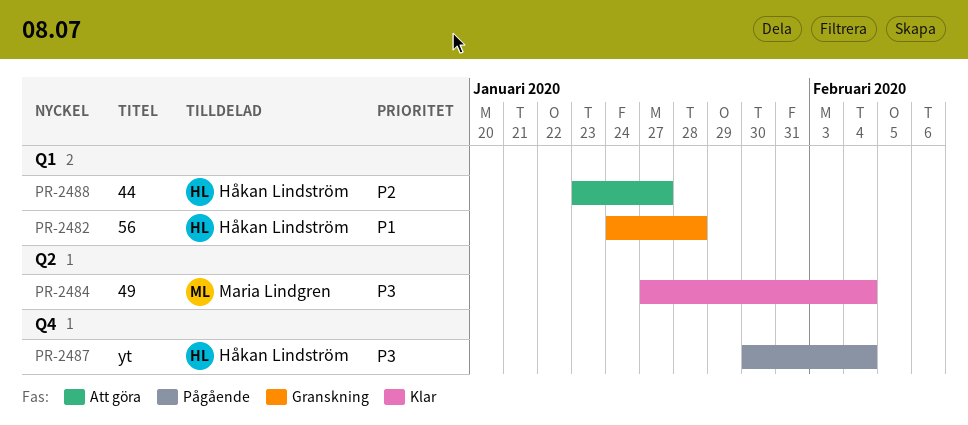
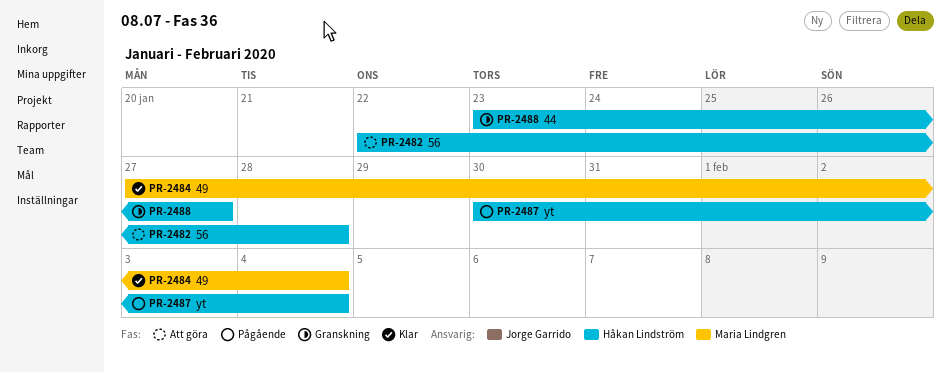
PR-2482, status: Granskning -> Att göra
PR-2482, start: Jan 24 -> Jan 22
PR-2488, status: Att göra -> Granskning

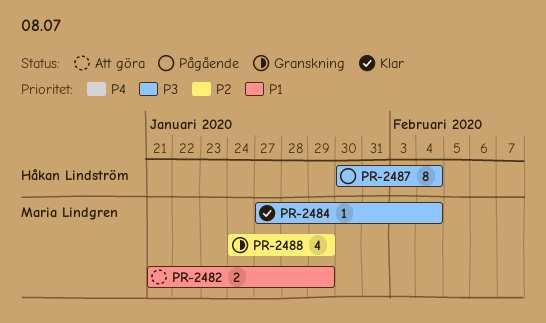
PR-2482, owner: Håkan Lindström -> Maria Lindgren
PR-2482, start: Jan 22 -> Jan 21
PR-2482, due: Jan 28 -> Jan 29
PR-2488, owner: Håkan Lindström -> Maria Lindgren
PR-2488, start: Jan 23 -> Jan 24
PR-2488, due: Jan 27 -> Jan 29

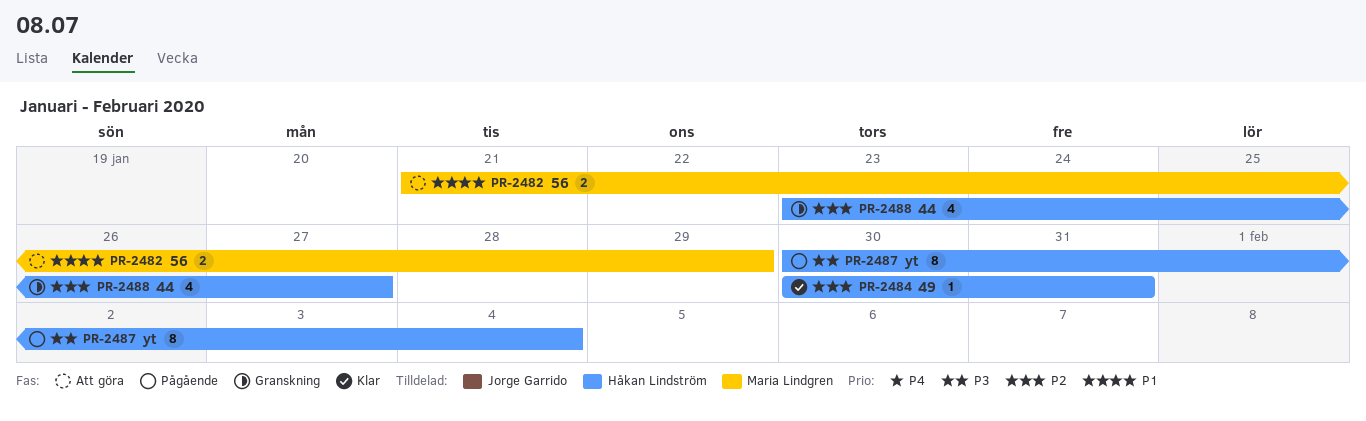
PR-2484, owner: Maria Lindgren -> Håkan Lindström
PR-2484, priority: P3 -> P2
PR-2484, start: Jan 27 -> Jan 30
PR-2484, due: Feb 4 -> Jan 31
PR-2488, owner: Maria Lindgren -> Håkan Lindström
PR-2488, start: Jan 24 -> Jan 23
PR-2488, due: Jan 29 -> Jan 27

